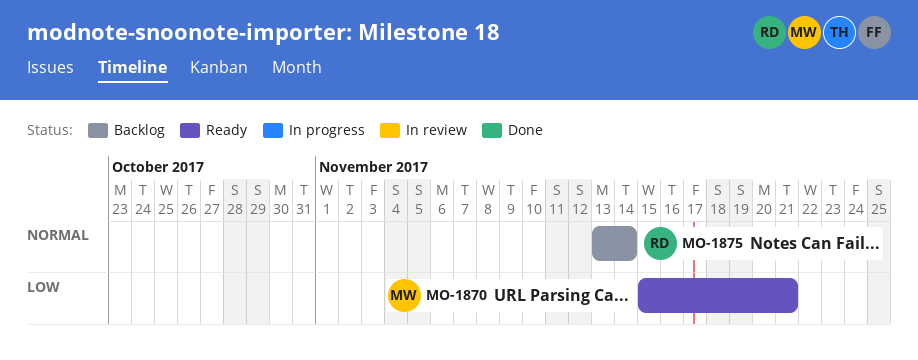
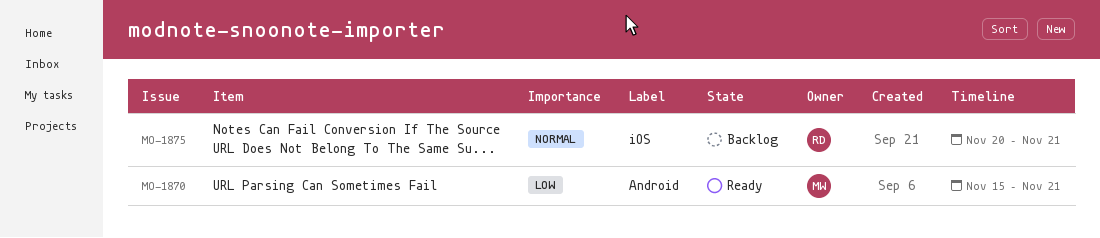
MO-1875, start: Nov 13 -> Nov 20
MO-1875, due: Nov 14 -> Nov 21

